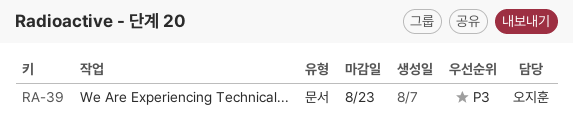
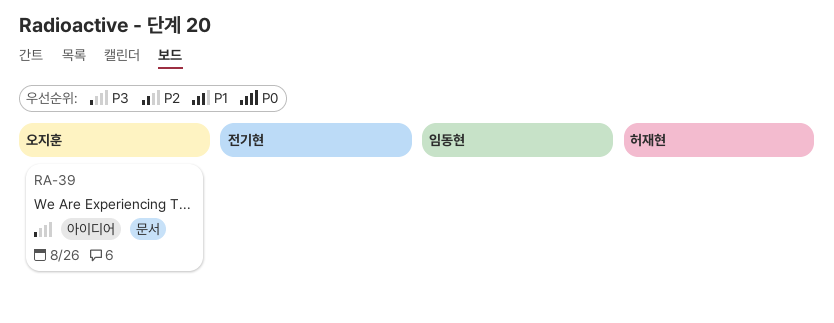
RA-39, due: Aug 23 -> Aug 26

